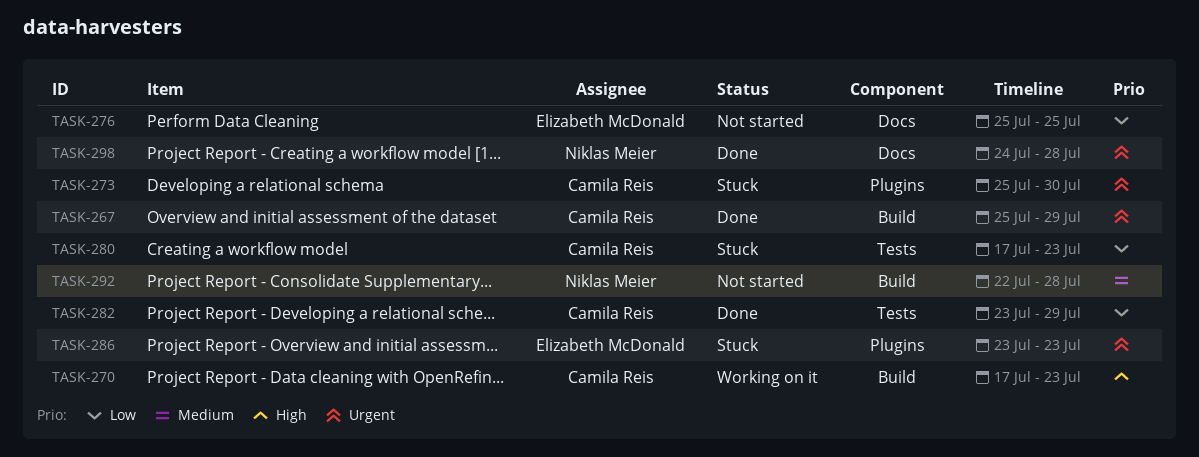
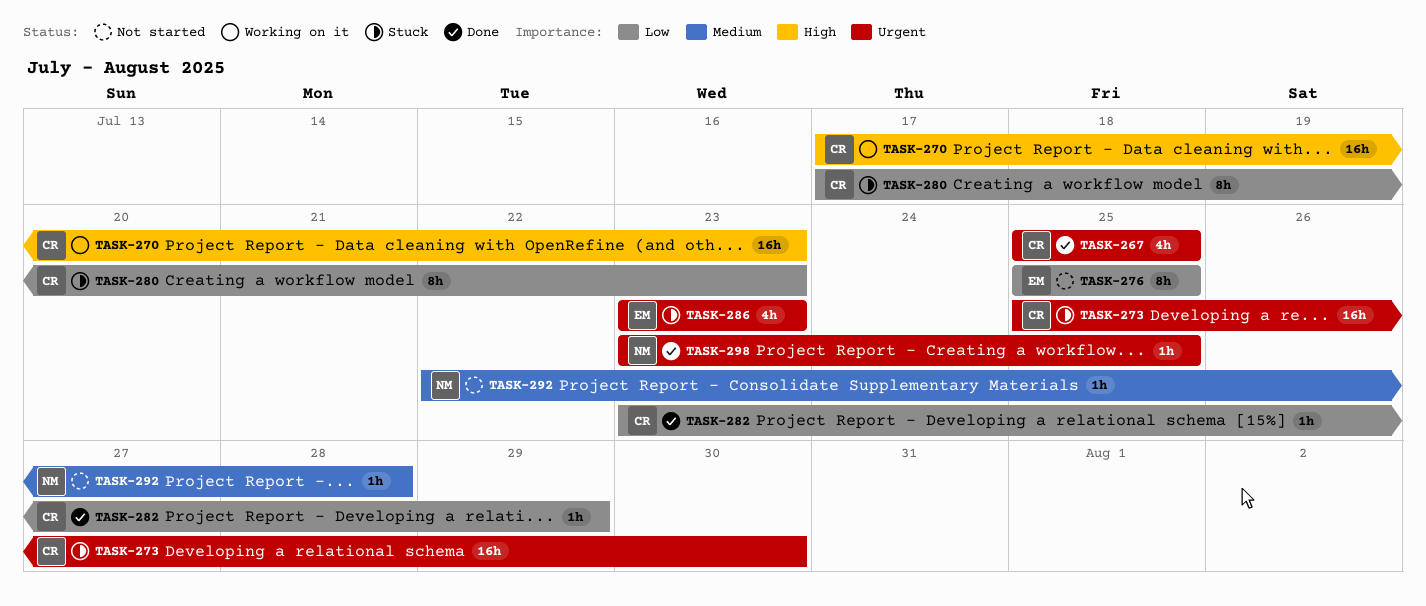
TASK-267, due: Jul 29 -> Jul 25
TASK-298, start: Jul 24 -> Jul 23
TASK-298, due: Jul 28 -> Jul 25

